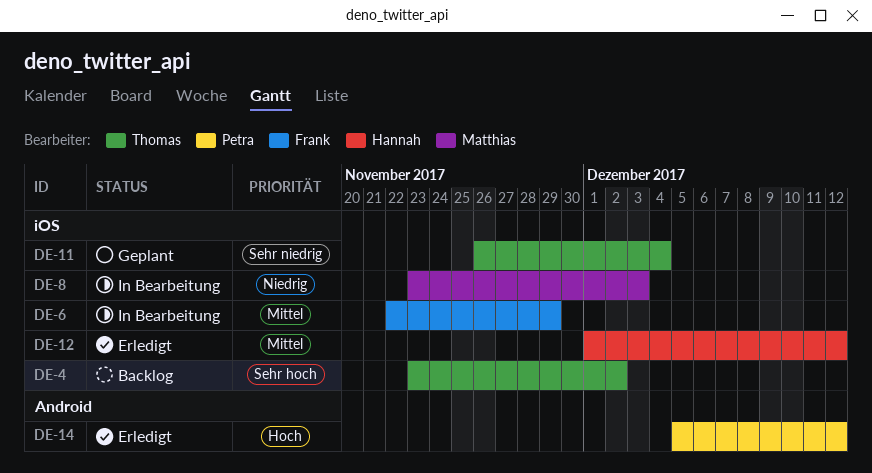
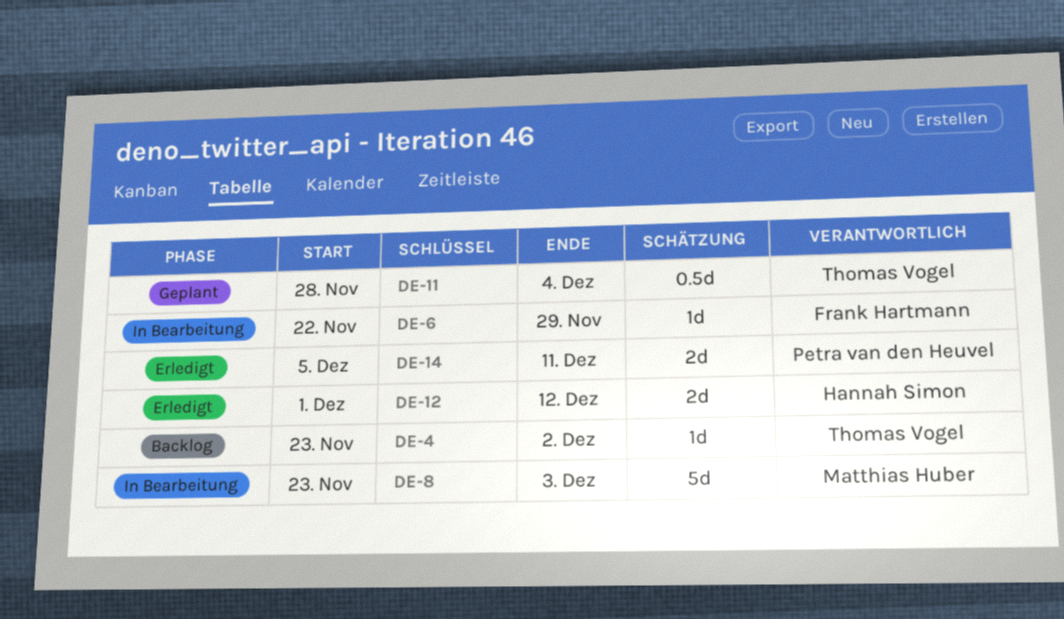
DE-11, start: Nov 26 -> Nov 28
DE-14, due: Dec 12 -> Dec 11

